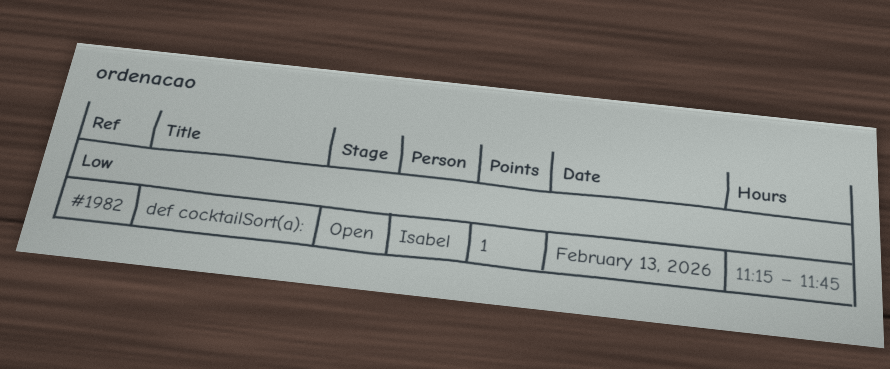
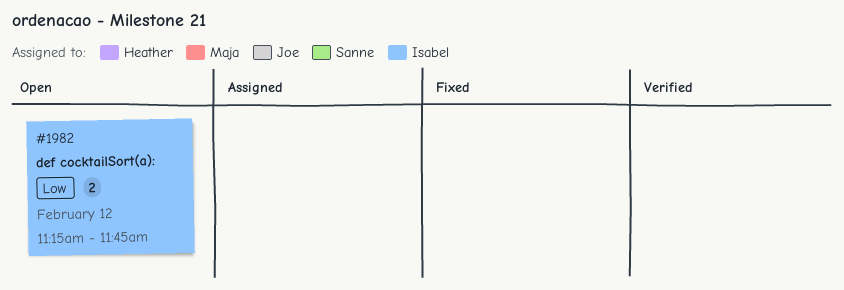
#1982, estimate: 1 -> 2
#1982, day: Feb 13 -> Feb 12

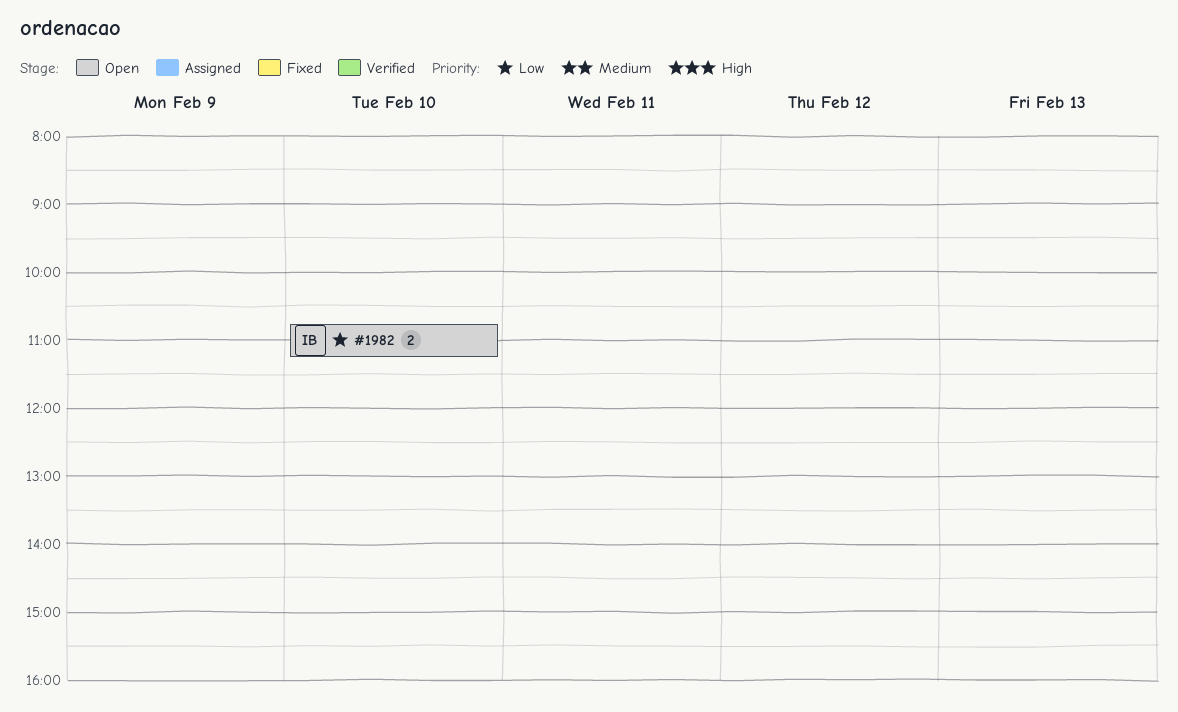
#1982, day: Feb 12 -> Feb 10
#1982, begins: 11:15 -> 10:45
#1982, ends: 11:45 -> 11:15

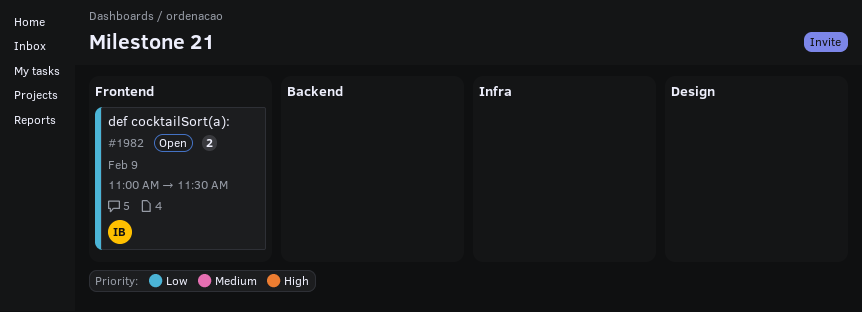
#1982, day: Feb 10 -> Feb 9
#1982, begins: 10:45 -> 11:00
#1982, ends: 11:15 -> 11:30

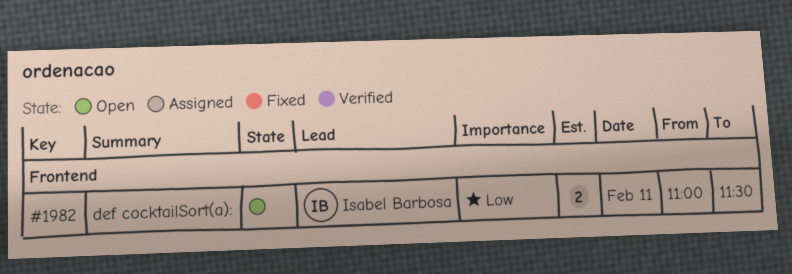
#1982, day: Feb 9 -> Feb 11

